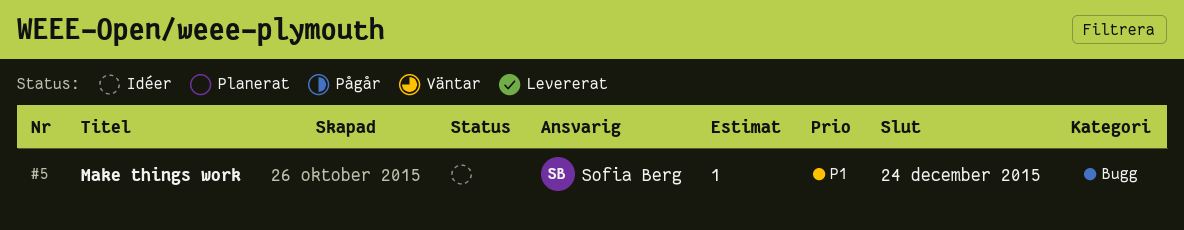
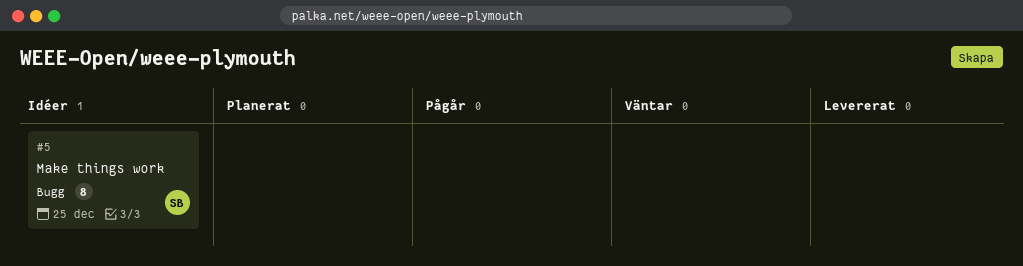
#5, estimate: 1 -> 8
#5, due: Dec 24 -> Dec 25

